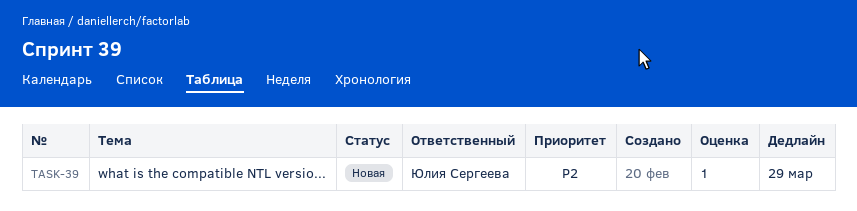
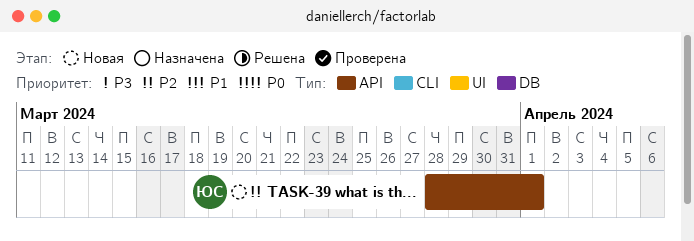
TASK-39, due: Mar 29 -> Apr 1

